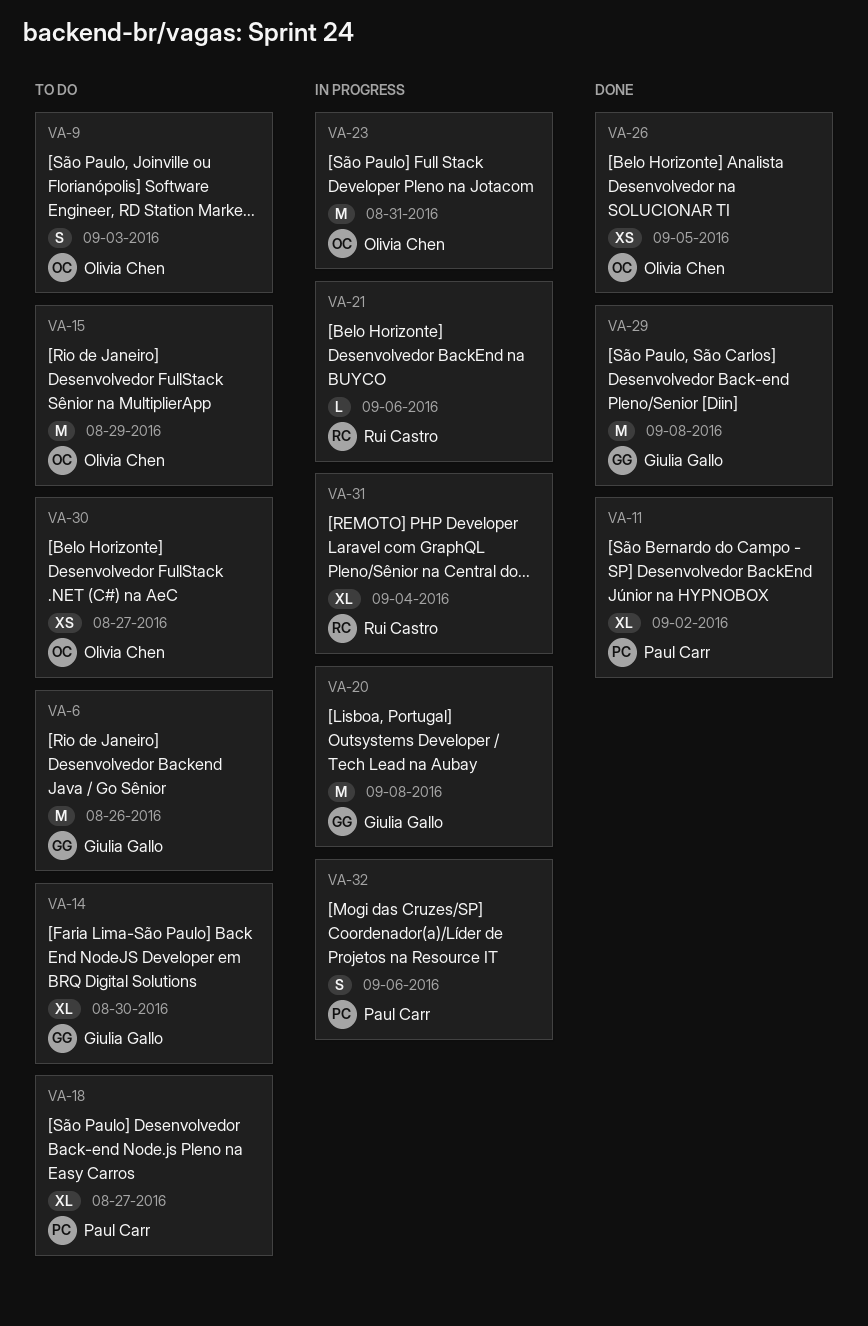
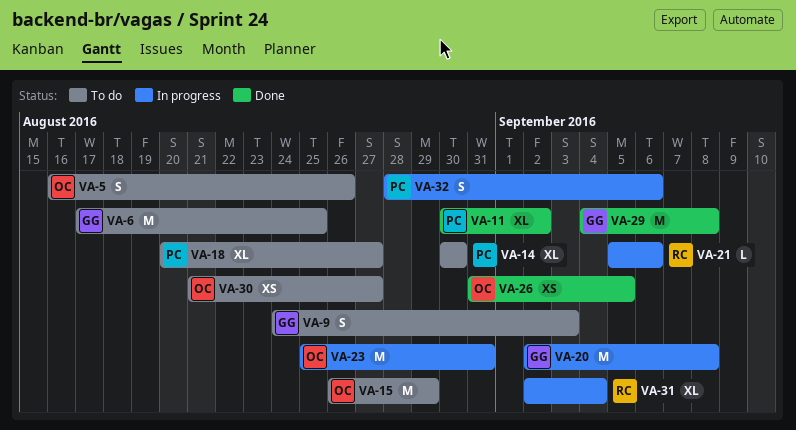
VA-5: none -> present
VA-6, due: Aug 26 -> Aug 25
VA-9, owner: Olivia Chen -> Giulia Gallo
VA-14, owner: Giulia Gallo -> Paul Carr

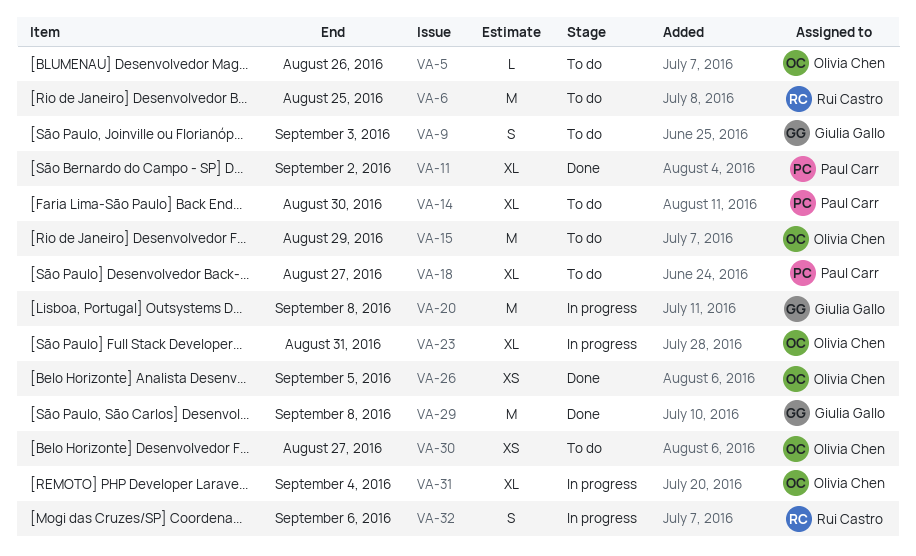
VA-5, estimate: S -> L
VA-6, owner: Giulia Gallo -> Rui Castro
VA-21: present -> none
VA-23, estimate: M -> XL
VA-31, owner: Rui Castro -> Olivia Chen
VA-32, owner: Paul Carr -> Rui Castro

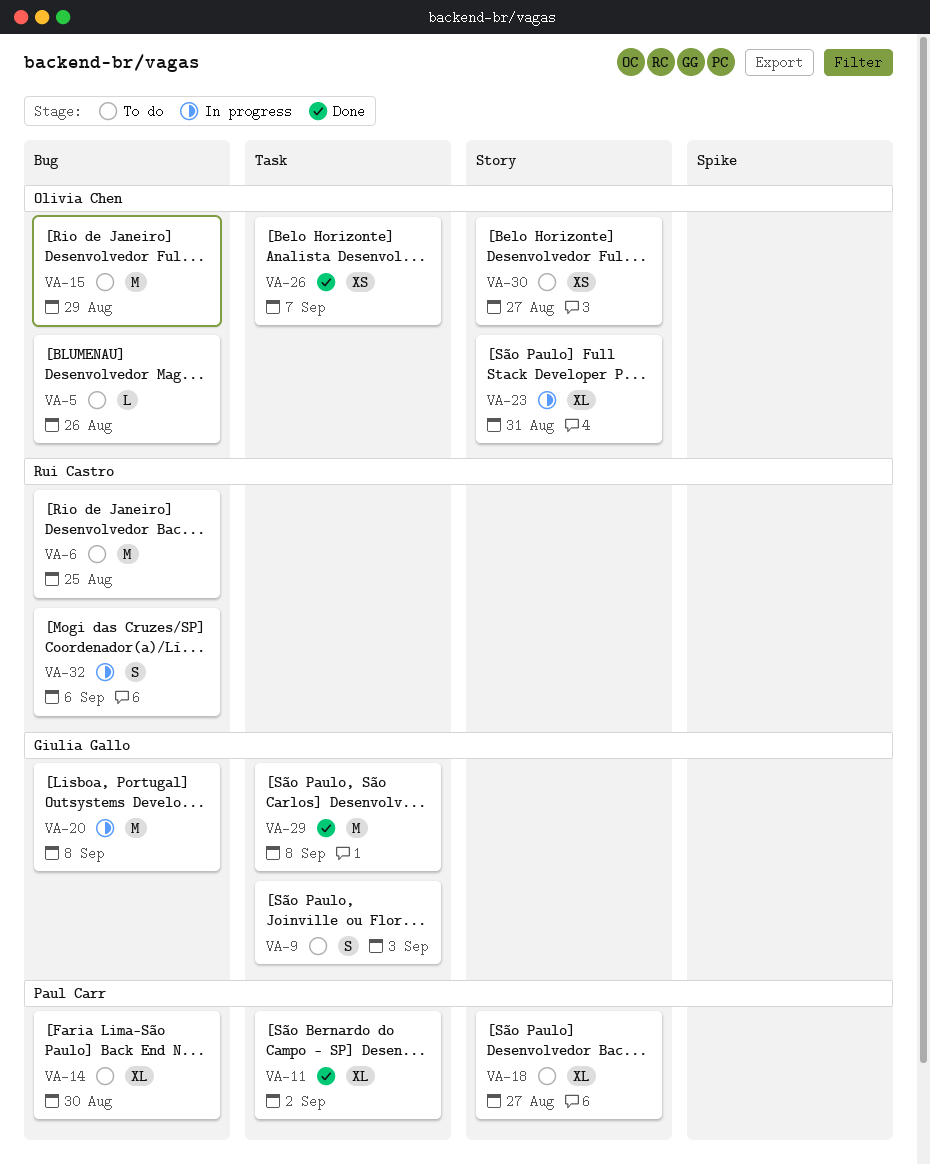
VA-26, due: Sep 5 -> Sep 7
VA-31: present -> none

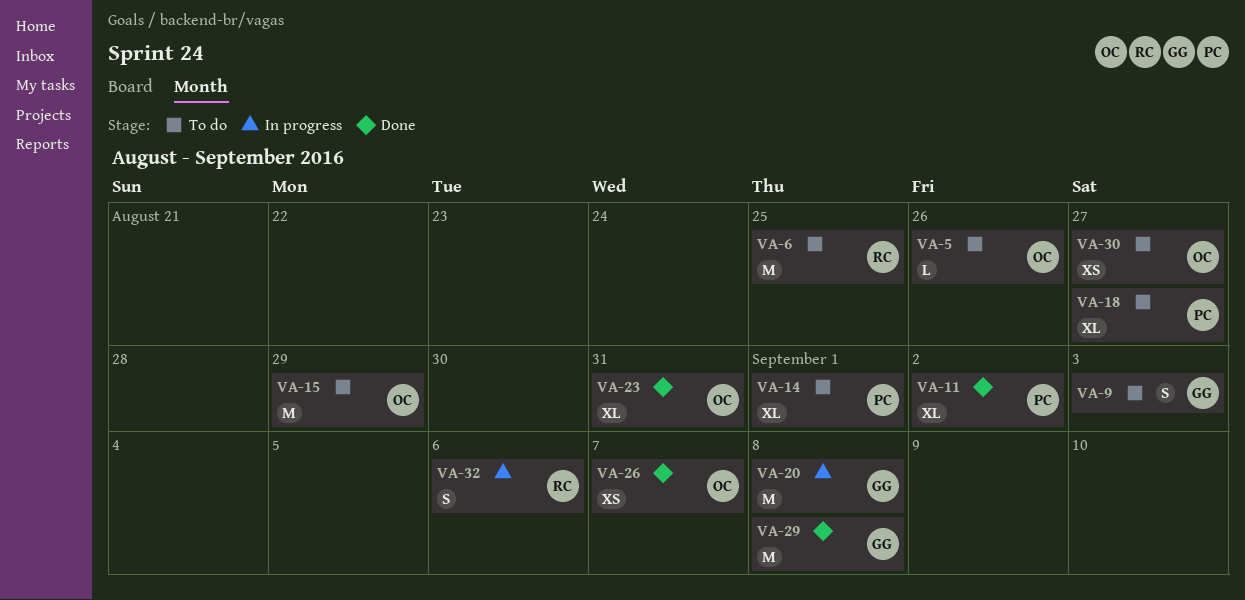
VA-14, due: Aug 30 -> Sep 1
VA-23, status: In progress -> Done

